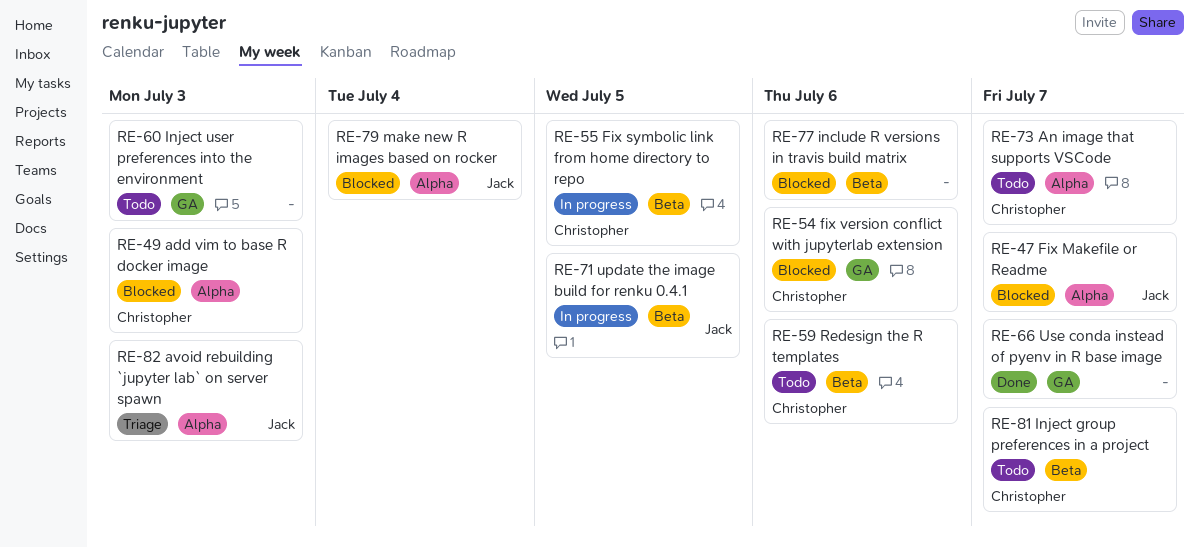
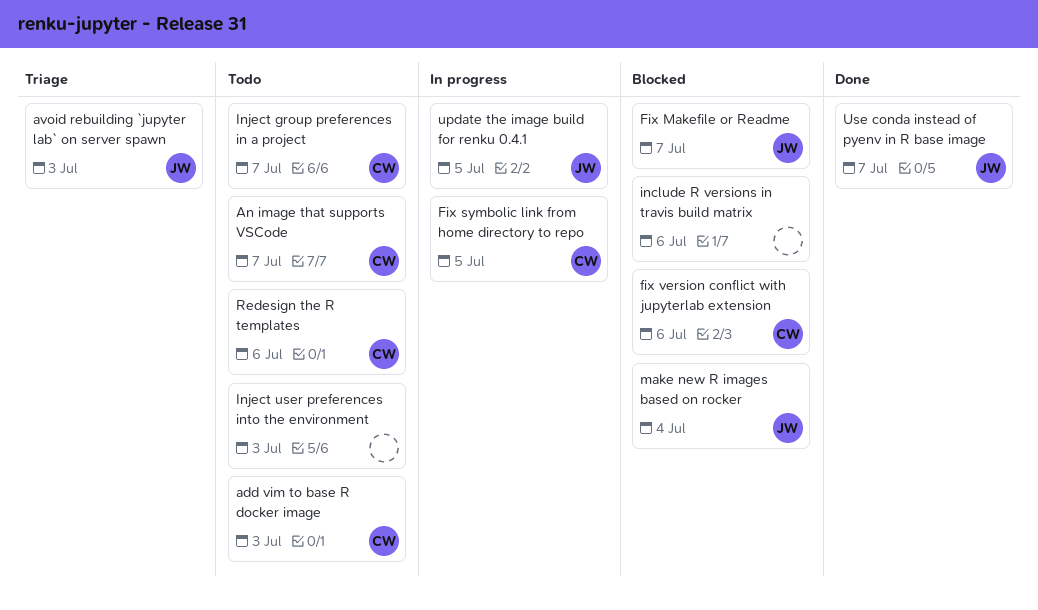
add vim to base R docker image, status: Blocked -> Todo
Use conda instead of pyenv in R base image, owner: none -> Jack

